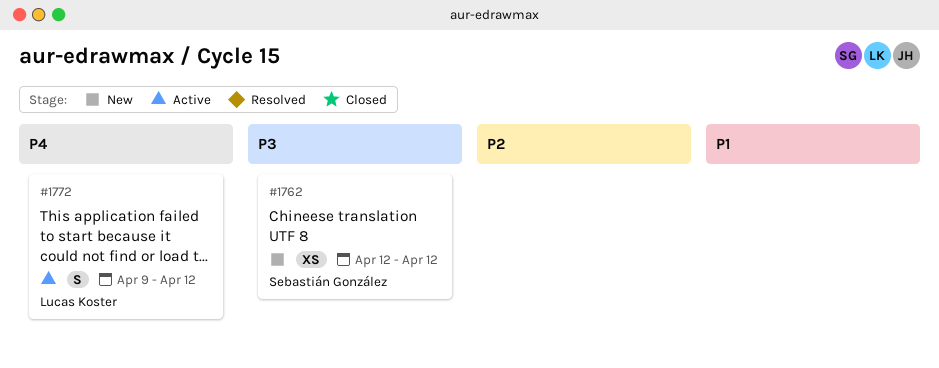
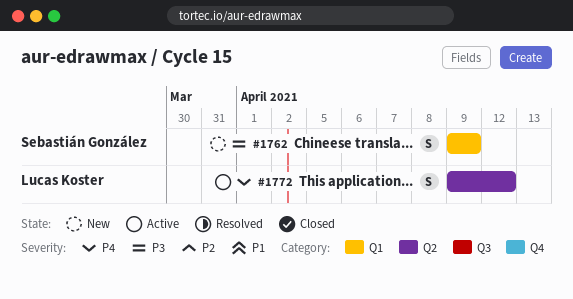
#1762, estimate: XS -> S
#1762, start: Apr 12 -> Apr 9
#1762, due: Apr 12 -> Apr 9

